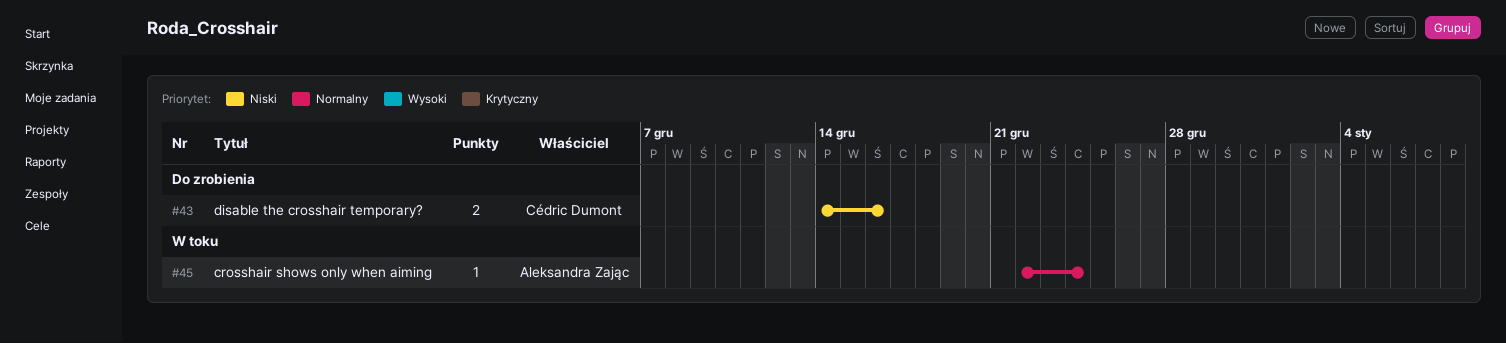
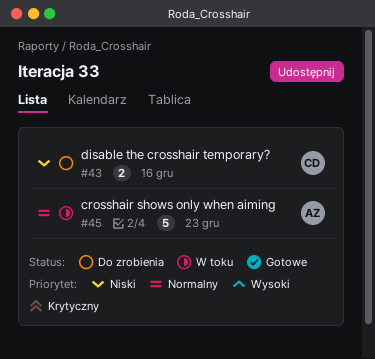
#45, estimate: 1 -> 5
#45, due: Dec 24 -> Dec 23

